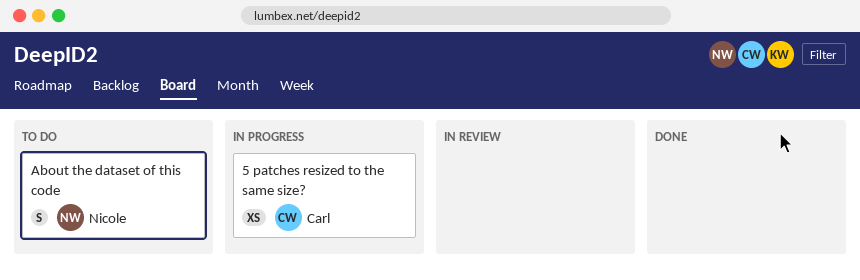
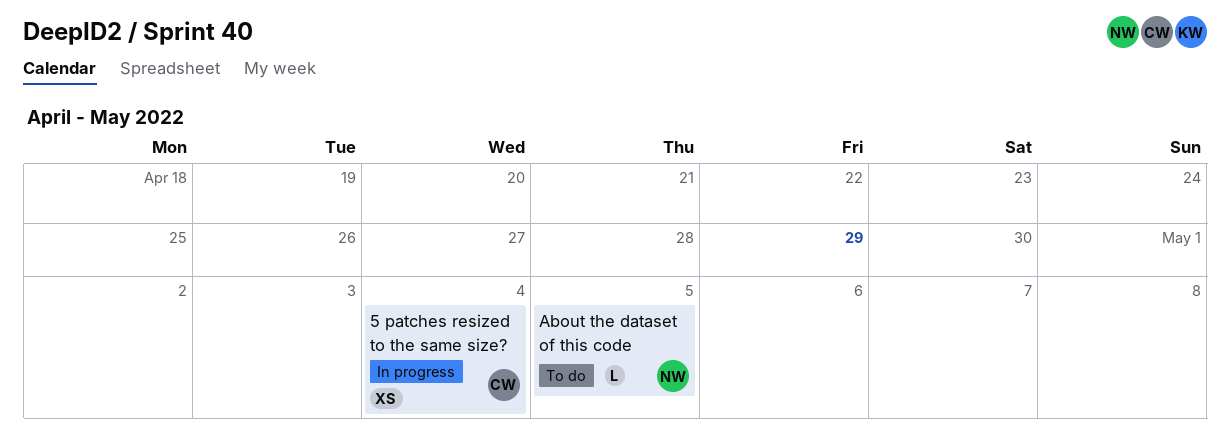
About the dataset of this code, estimate: S -> L

